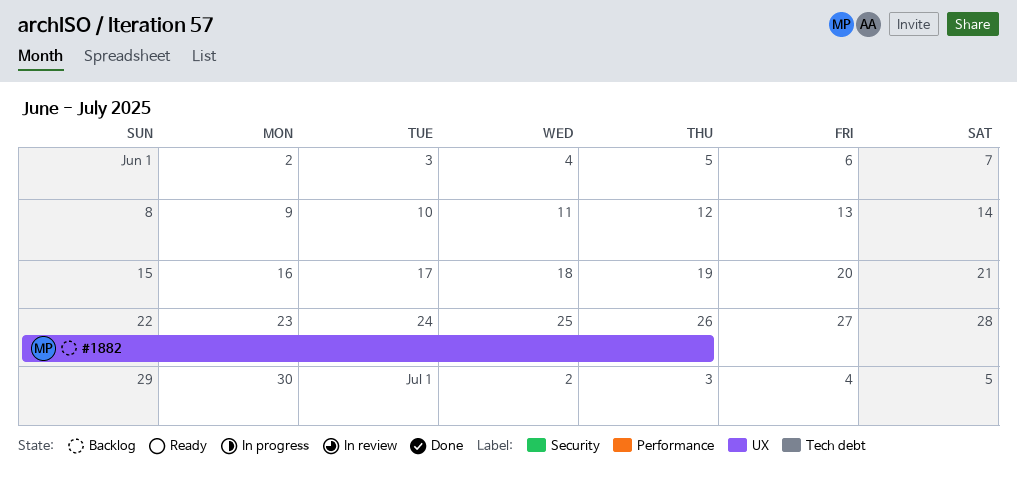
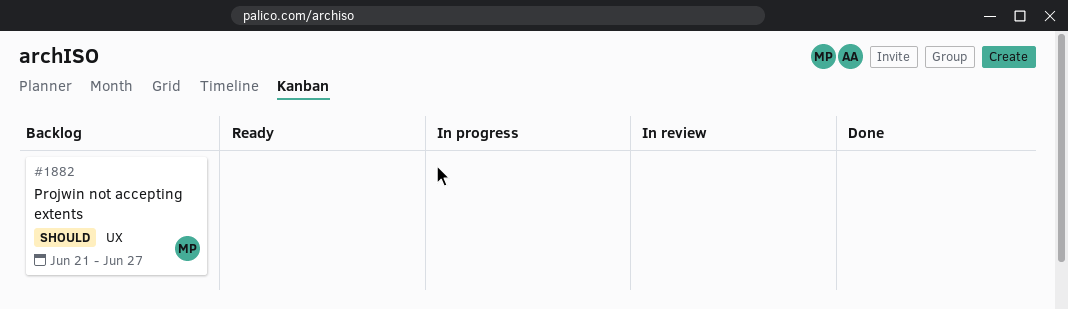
#1882, start: Jun 22 -> Jun 21
#1882, due: Jun 26 -> Jun 27

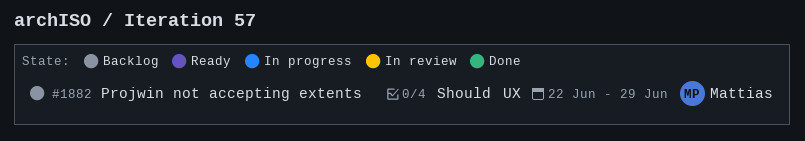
#1882, start: Jun 21 -> Jun 22
#1882, due: Jun 27 -> Jun 29

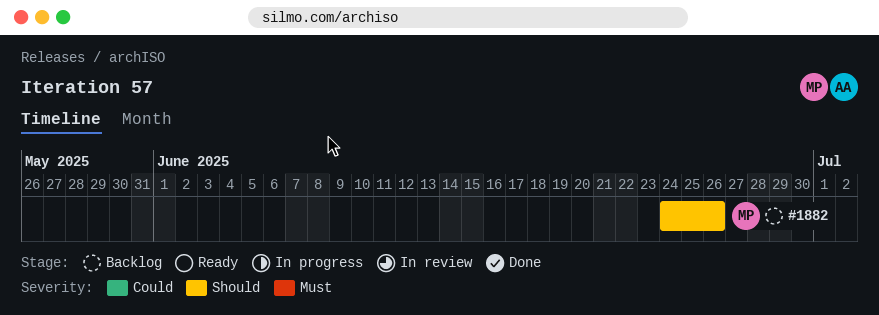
#1882, start: Jun 22 -> Jun 24
#1882, due: Jun 29 -> Jun 26

